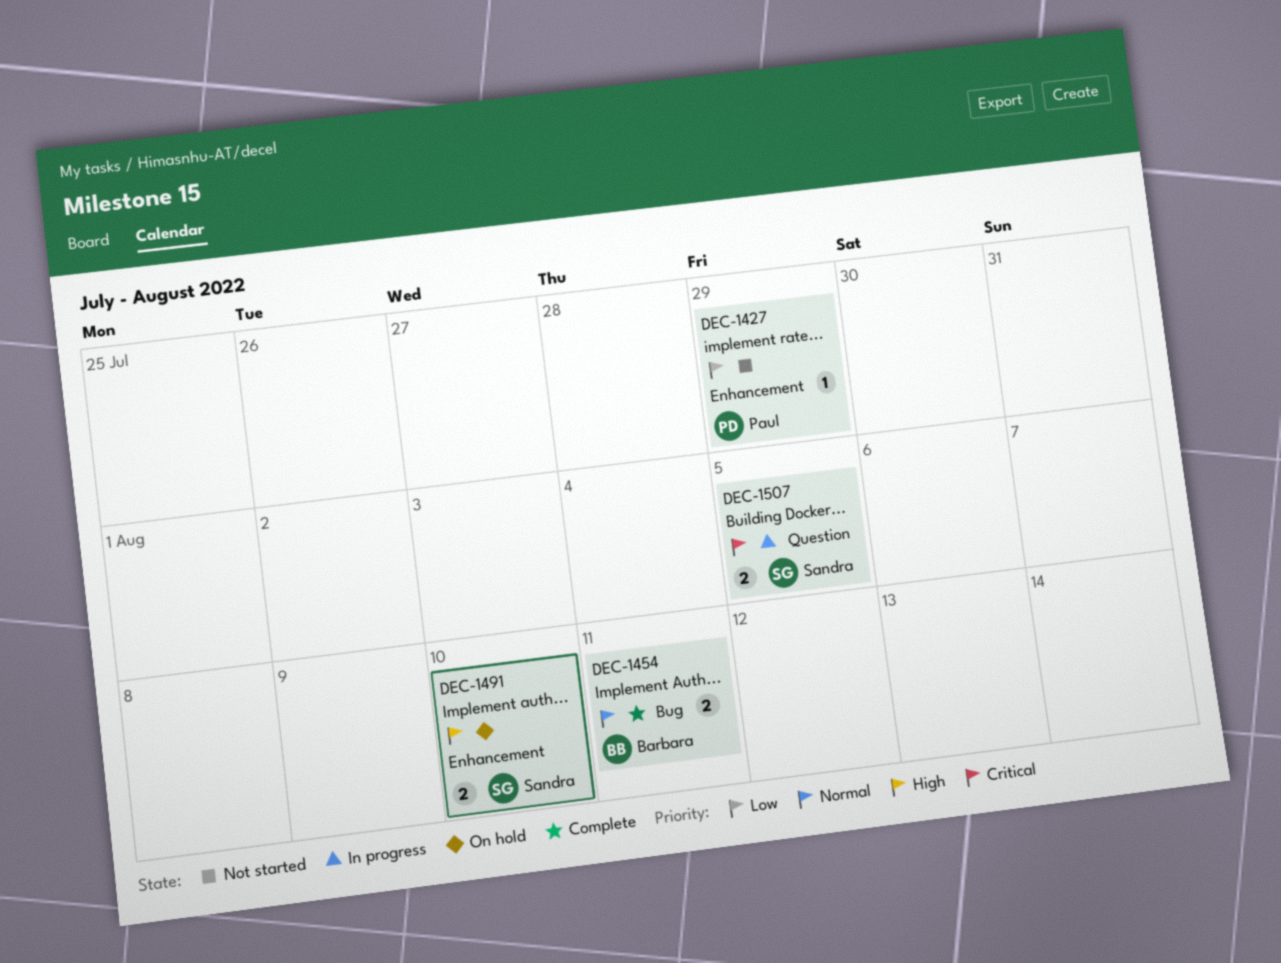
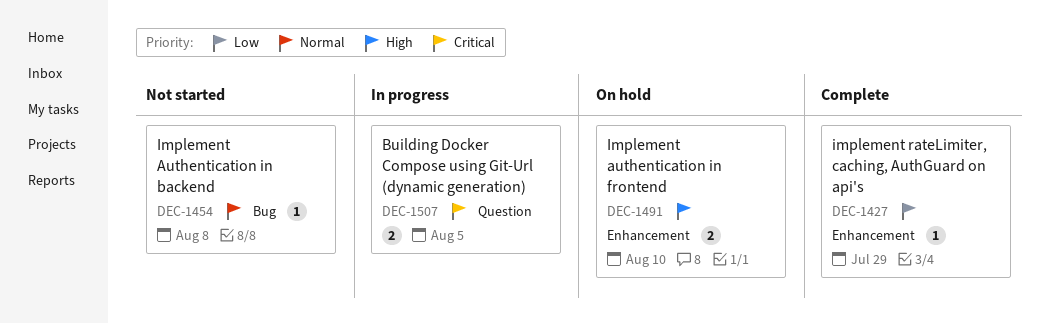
DEC-1427, status: Not started -> Complete
DEC-1454, status: Complete -> Not started
DEC-1454, estimate: 2 -> 1
DEC-1454, due: Aug 11 -> Aug 8

